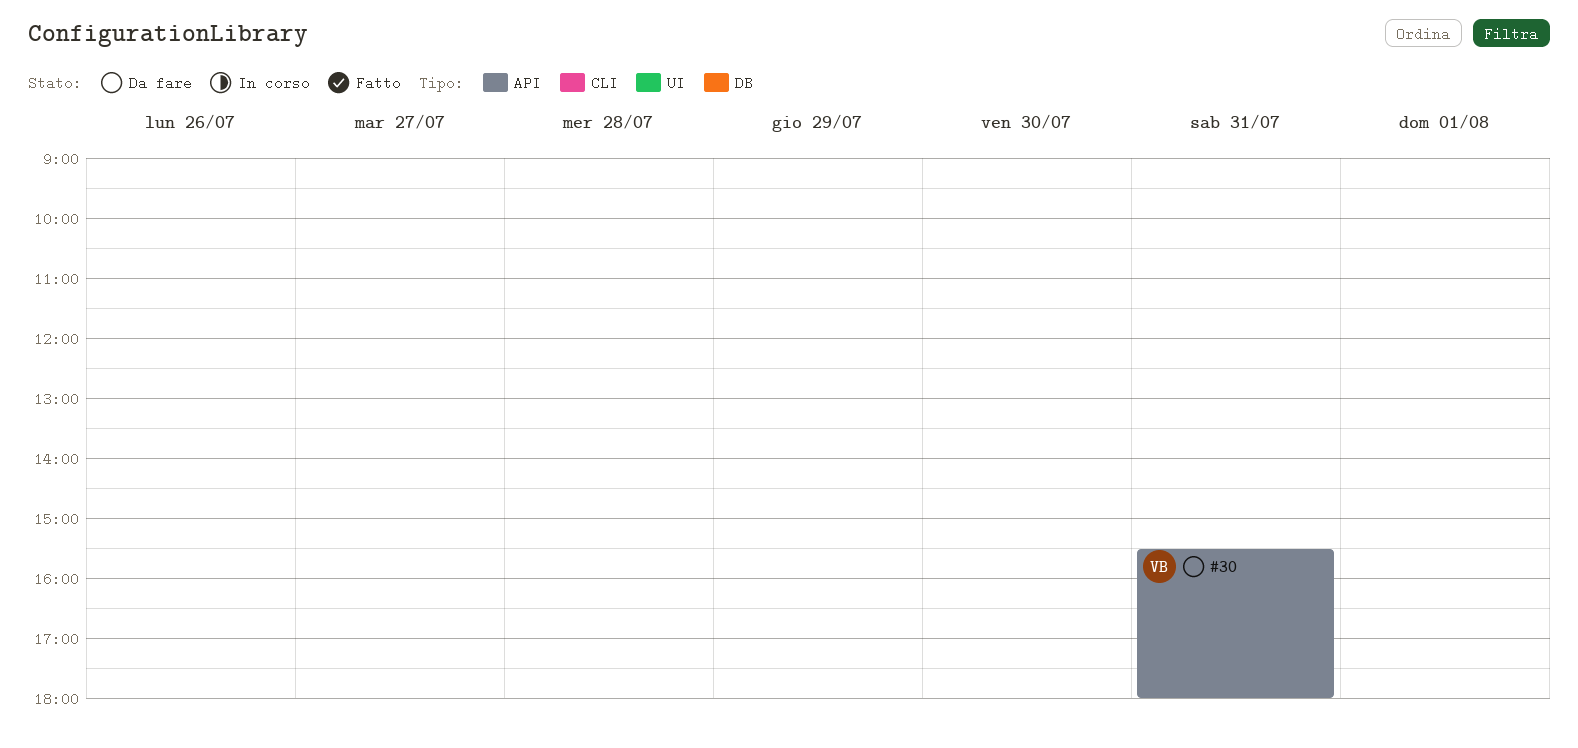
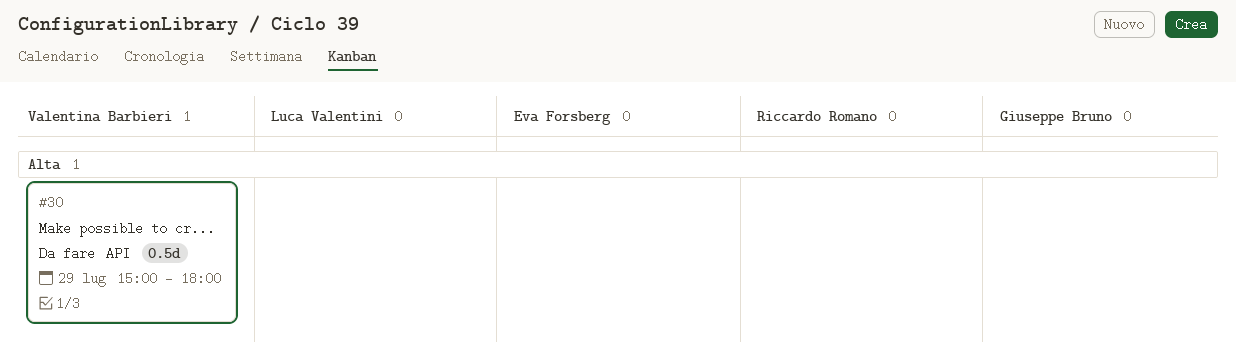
#30, day: Jul 31 -> Jul 29
#30, begins: 15:30 -> 15:00

